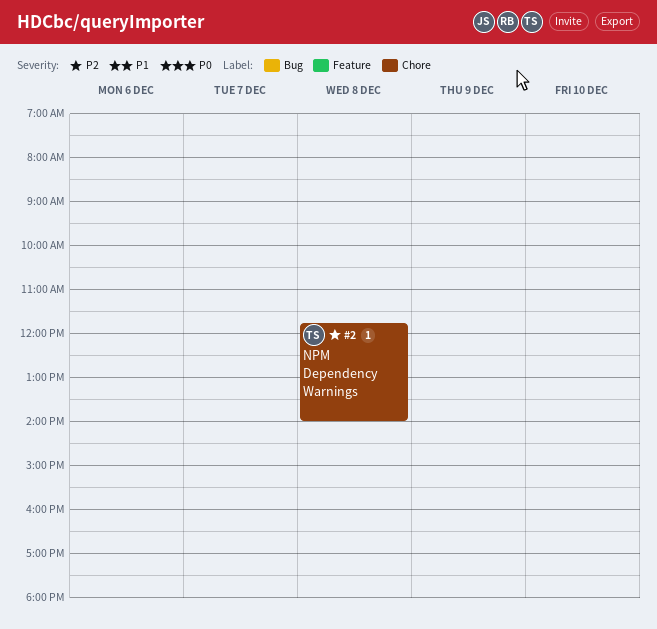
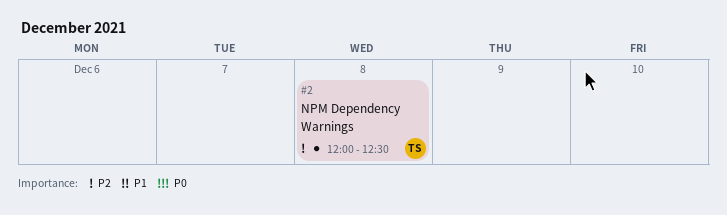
#2, begins: 11:45 -> 12:00
#2, ends: 14:00 -> 12:30

